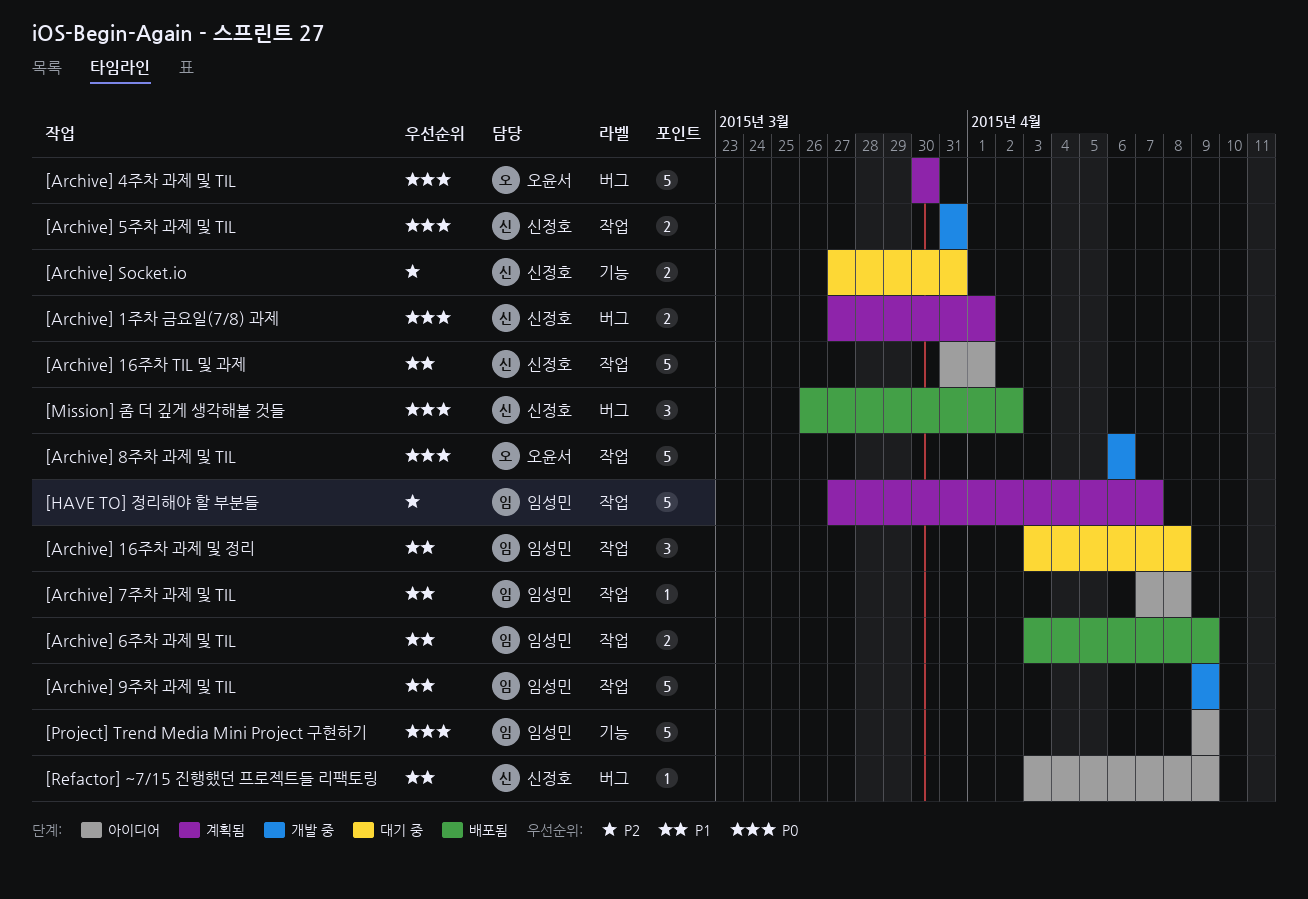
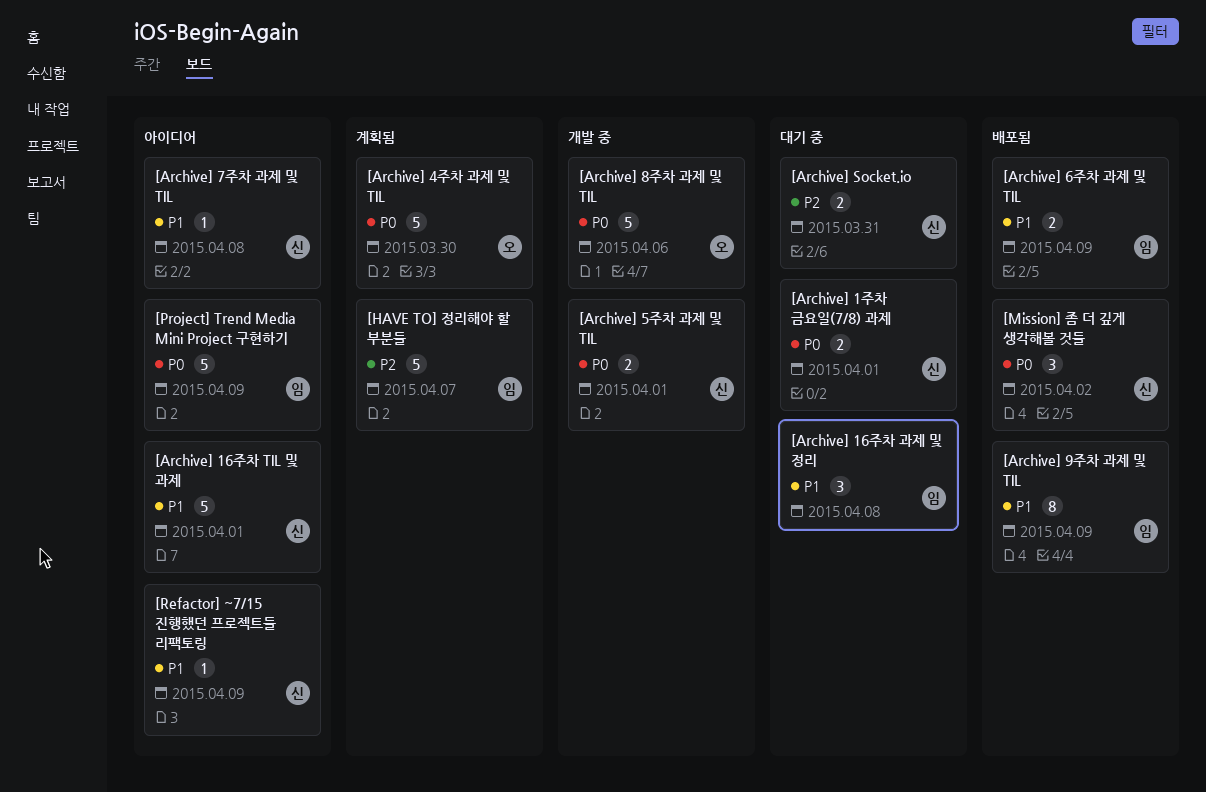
[Archive] 1주차 금요일(7/8) 과제, status: 계획됨 -> 대기 중
[Archive] 5주차 과제 및 TIL, due: Mar 31 -> Apr 1
[Archive] 7주차 과제 및 TIL, owner: 임성민 -> 신정호
[Archive] 9주차 과제 및 TIL, status: 개발 중 -> 배포됨
[Archive] 9주차 과제 및 TIL, estimate: 5 -> 8

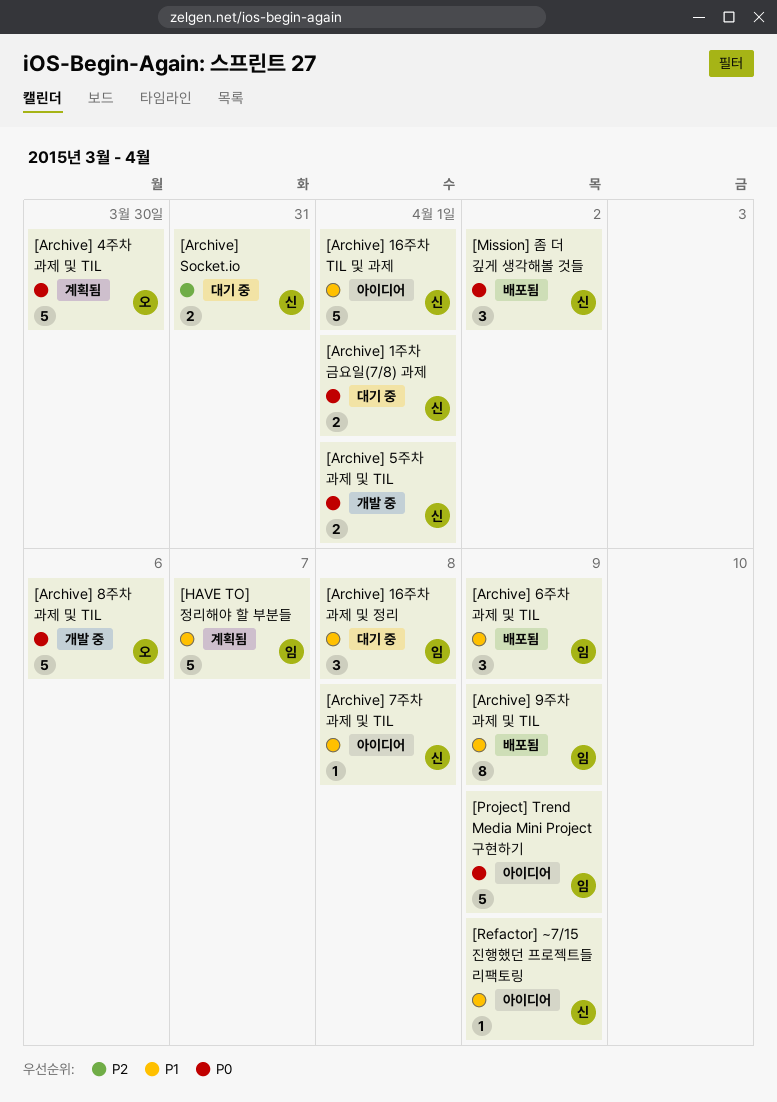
[Archive] 6주차 과제 및 TIL, estimate: 2 -> 3
[HAVE TO] 정리해야 할 부분들, priority: P2 -> P1

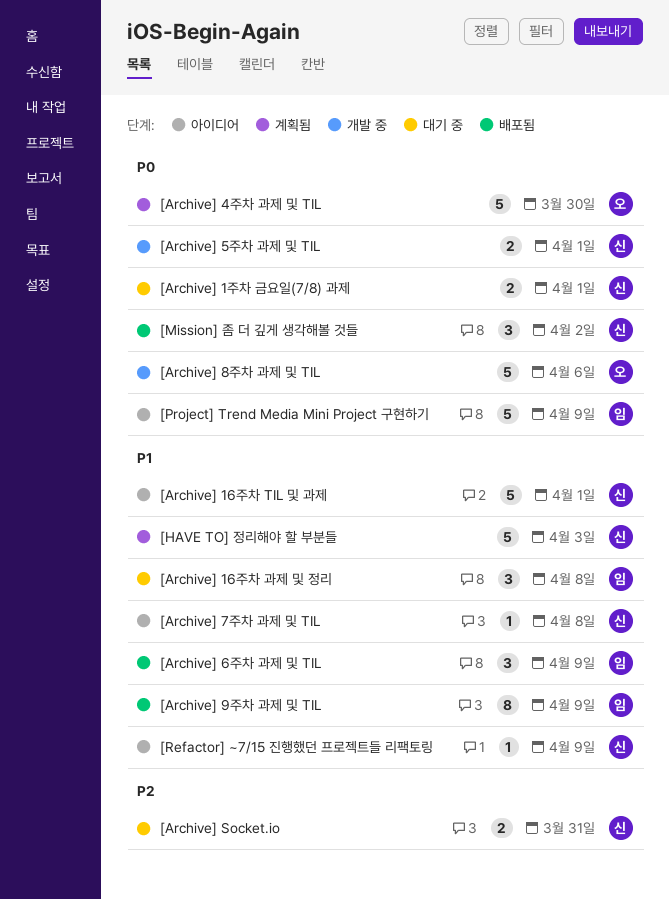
[HAVE TO] 정리해야 할 부분들, owner: 임 -> 신
[HAVE TO] 정리해야 할 부분들, due: Apr 7 -> Apr 3

